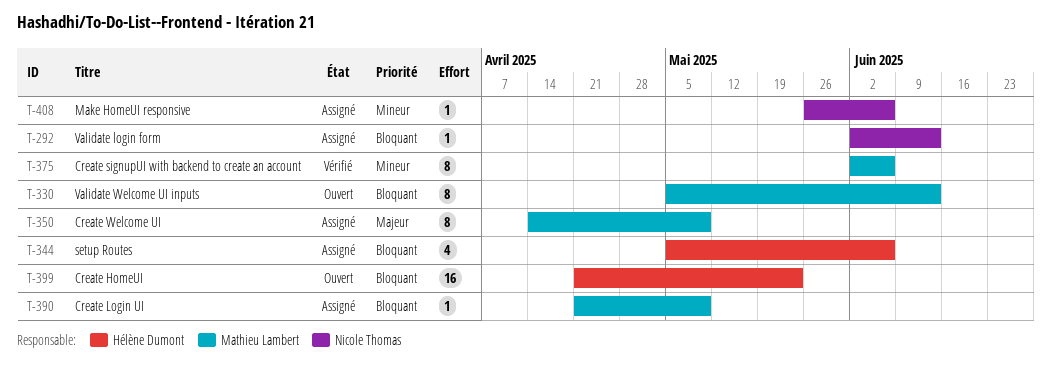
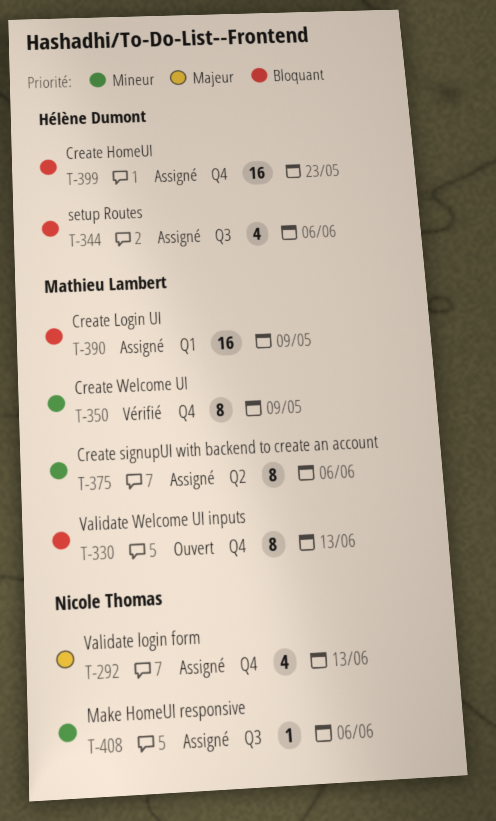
T-292, priority: Bloquant -> Majeur
T-292, estimate: 1 -> 4
T-350, status: Assigné -> Vérifié
T-350, priority: Majeur -> Mineur
T-375, status: Vérifié -> Assigné
T-390, estimate: 1 -> 16
T-399, status: Ouvert -> Assigné

